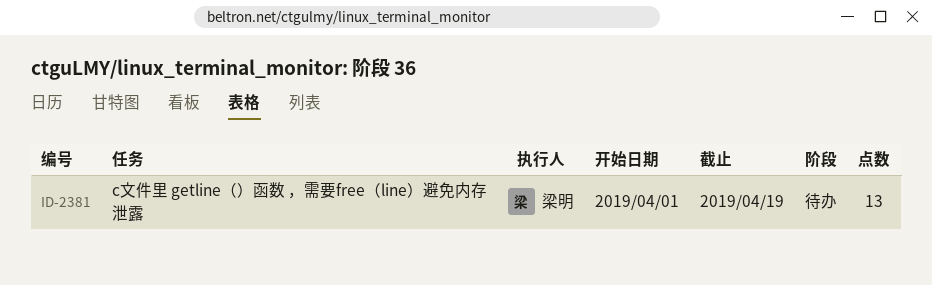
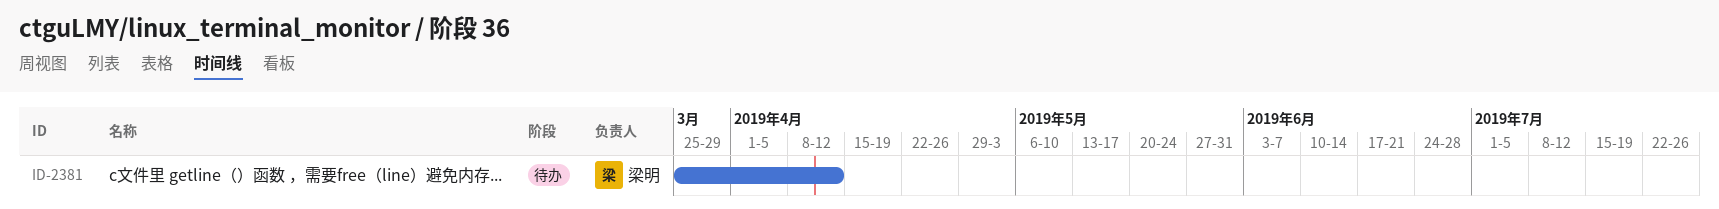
ID-2381, start: Apr 1 -> Mar 25
ID-2381, due: Apr 19 -> Apr 12

